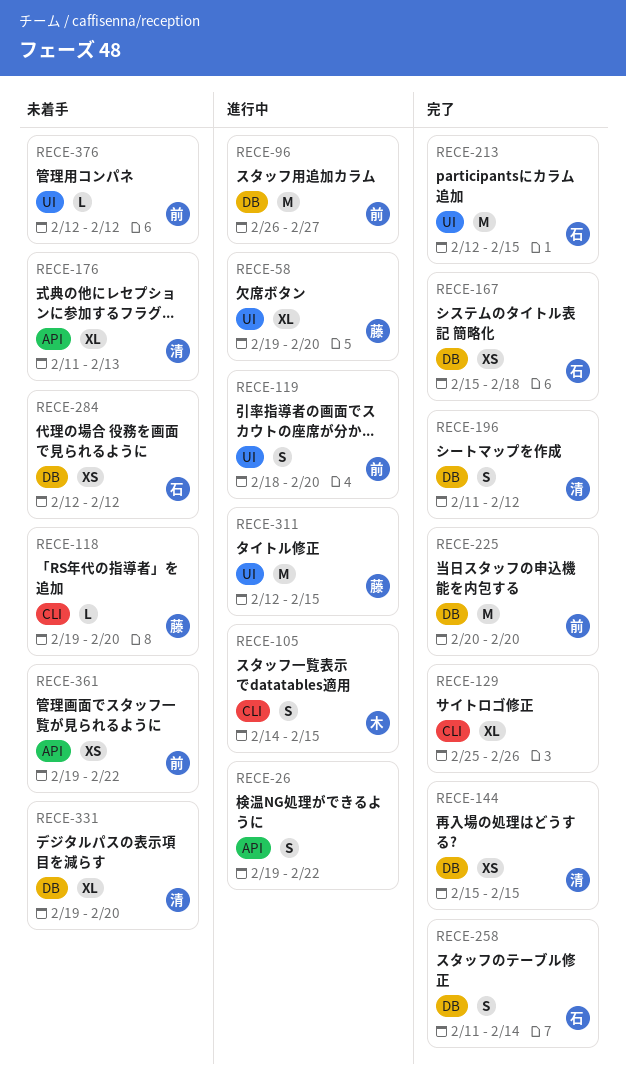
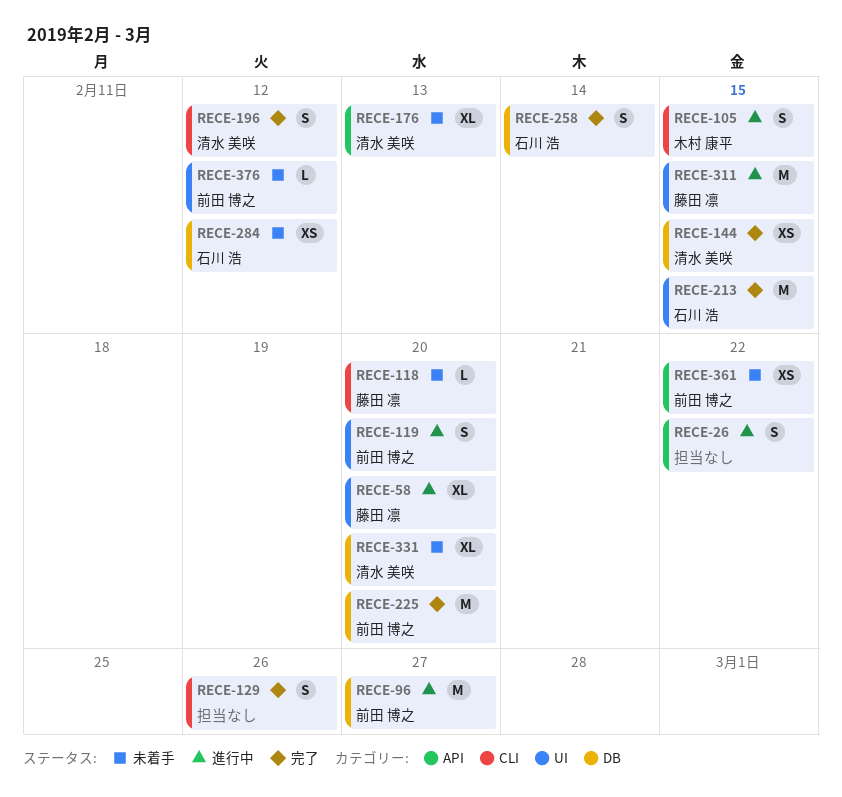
RECE-129, estimate: XL -> S
RECE-167: present -> none
RECE-196, label: DB -> CLI

